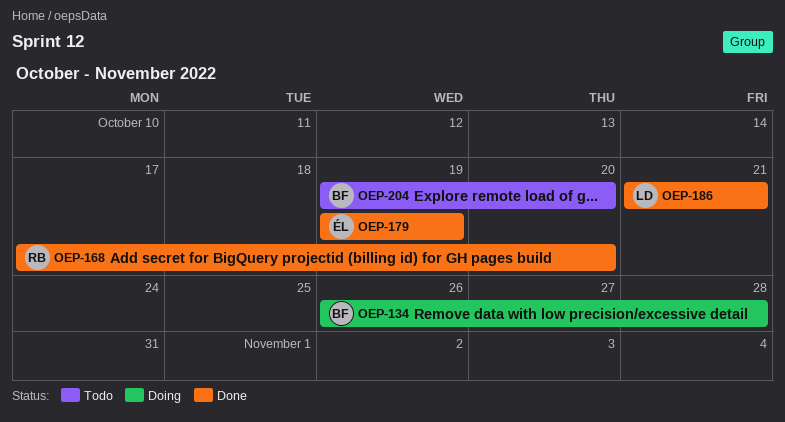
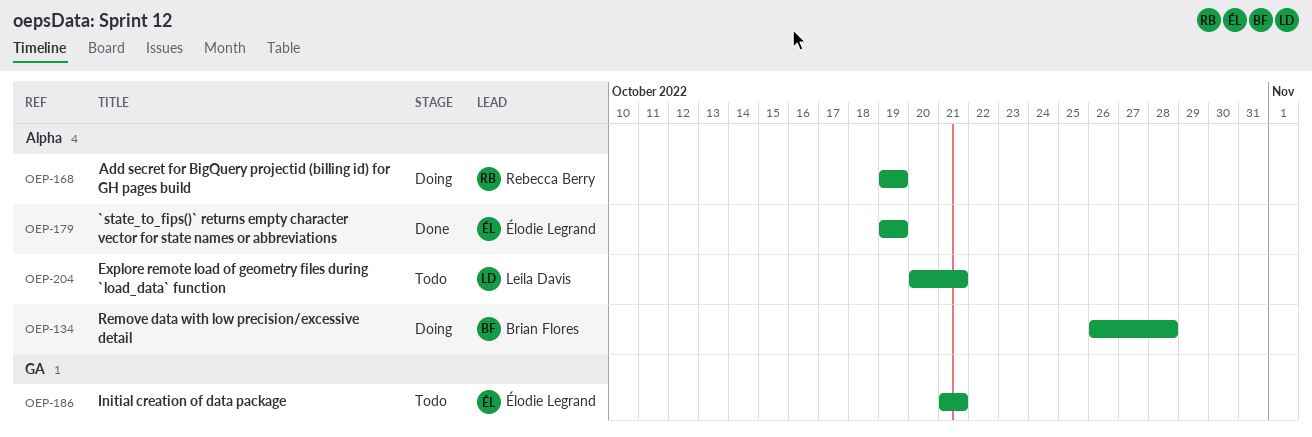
OEP-168, status: Done -> Doing
OEP-168, start: Oct 17 -> Oct 19
OEP-168, due: Oct 20 -> Oct 19
OEP-186, status: Done -> Todo
OEP-186, owner: Leila Davis -> Élodie Legrand
OEP-204, owner: Brian Flores -> Leila Davis
OEP-204, start: Oct 19 -> Oct 20
OEP-204, due: Oct 20 -> Oct 21

